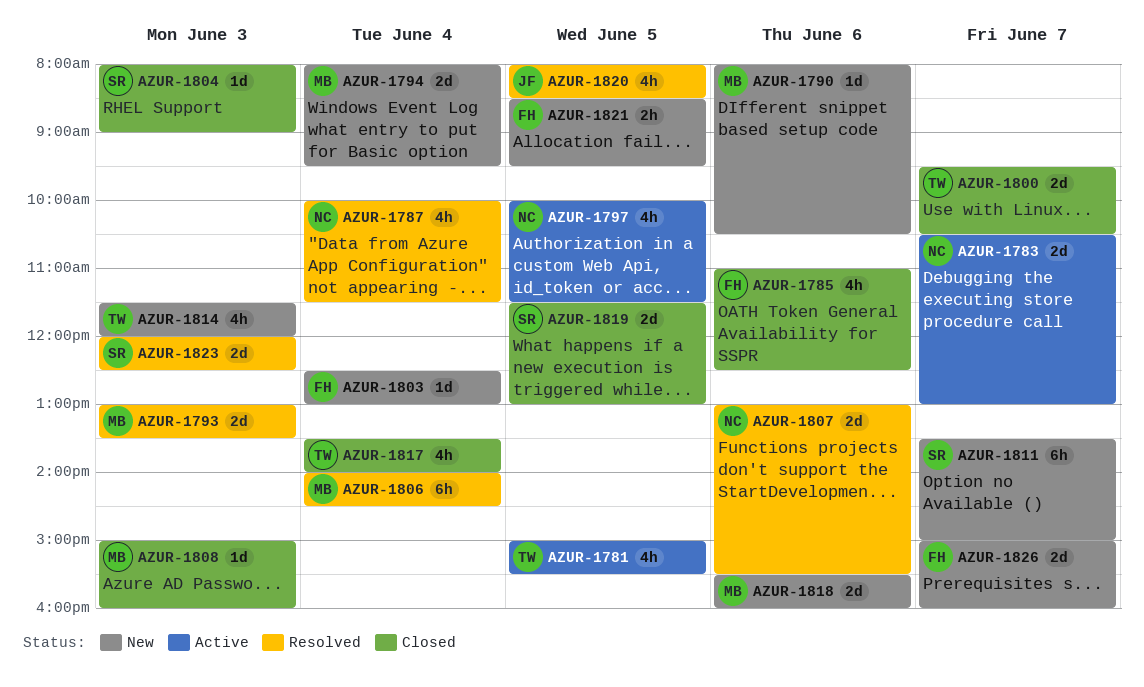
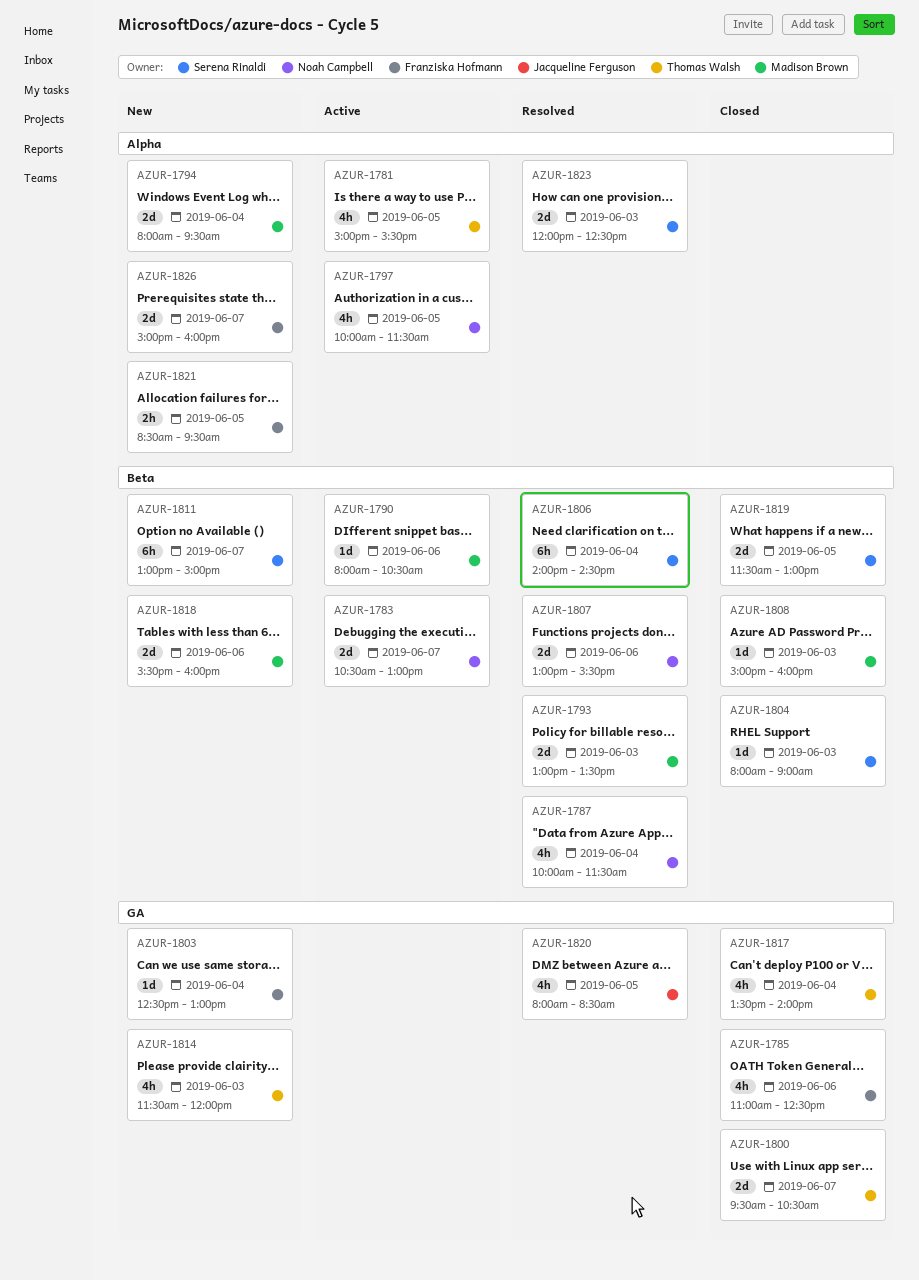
AZUR-1790, status: New -> Active
AZUR-1806, owner: Madison Brown -> Serena Rinaldi
AZUR-1811, begins: 13:30 -> 13:00

